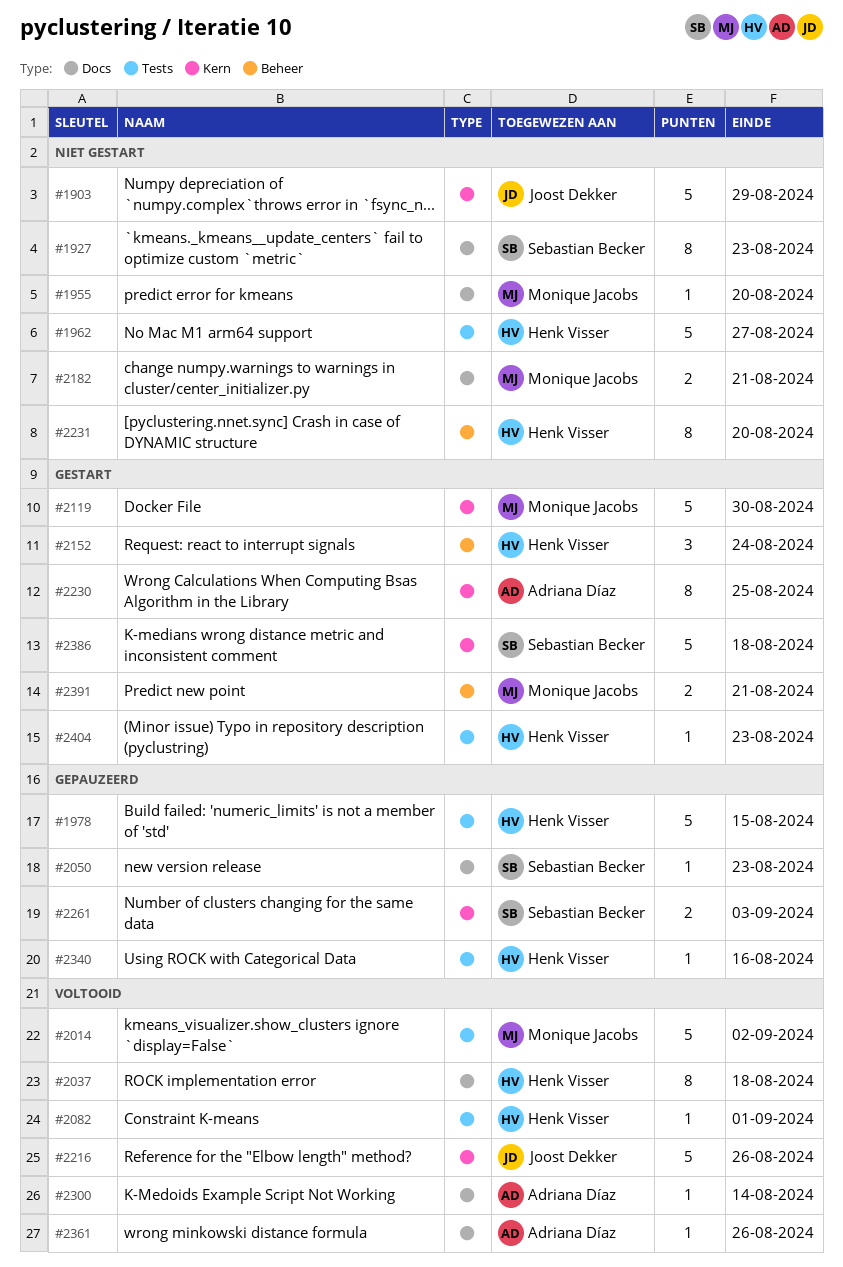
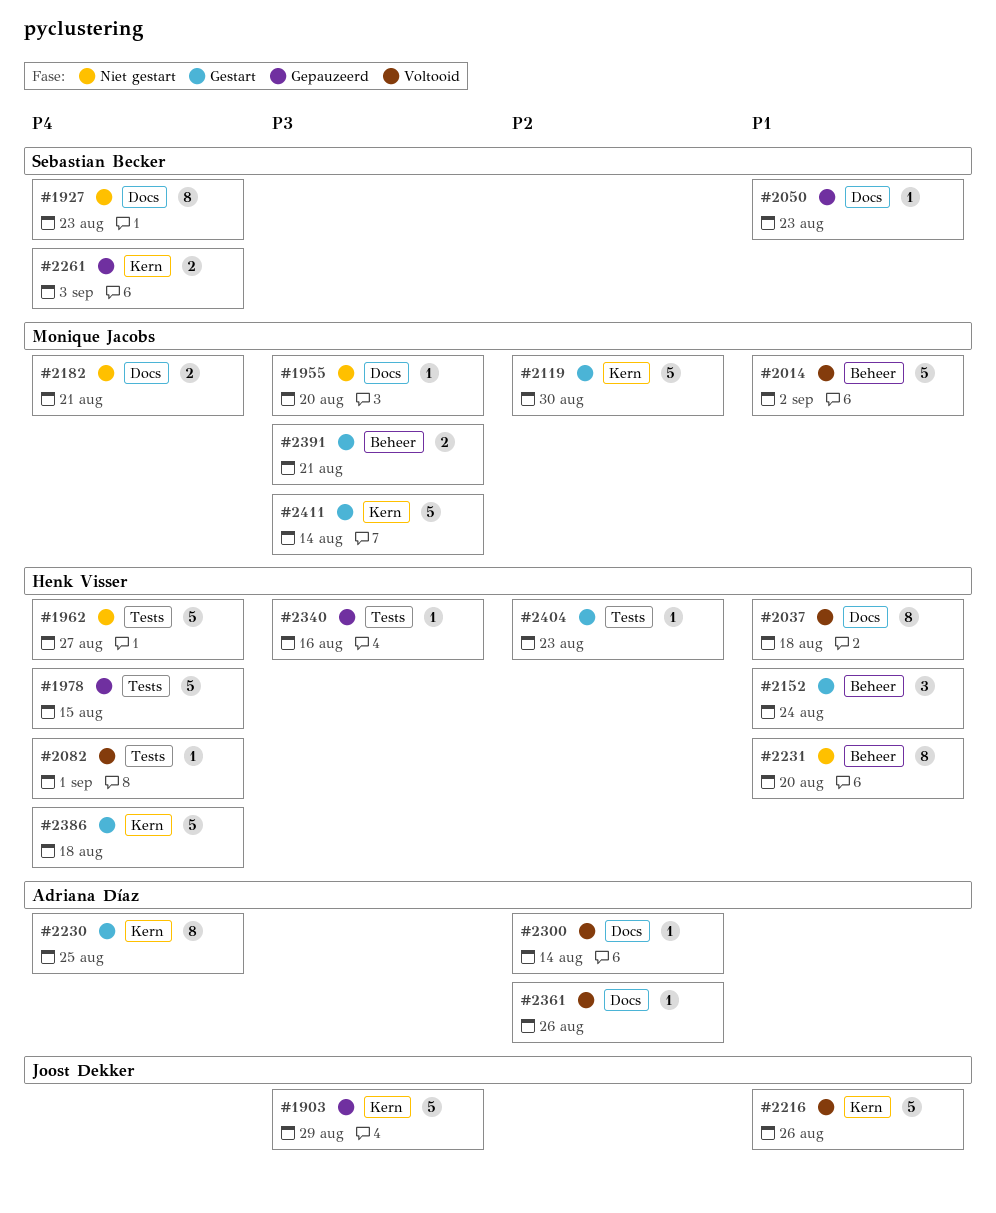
#1903, status: Niet gestart -> Gepauzeerd
#2014, label: Tests -> Beheer
#2386, owner: Sebastian Becker -> Henk Visser
#2411: none -> present

